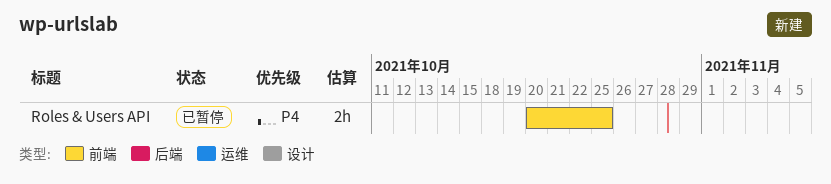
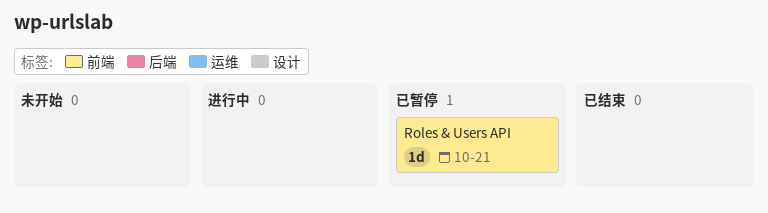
Roles & Users API, estimate: 2h -> 1d
Roles & Users API, due: Oct 25 -> Oct 21

